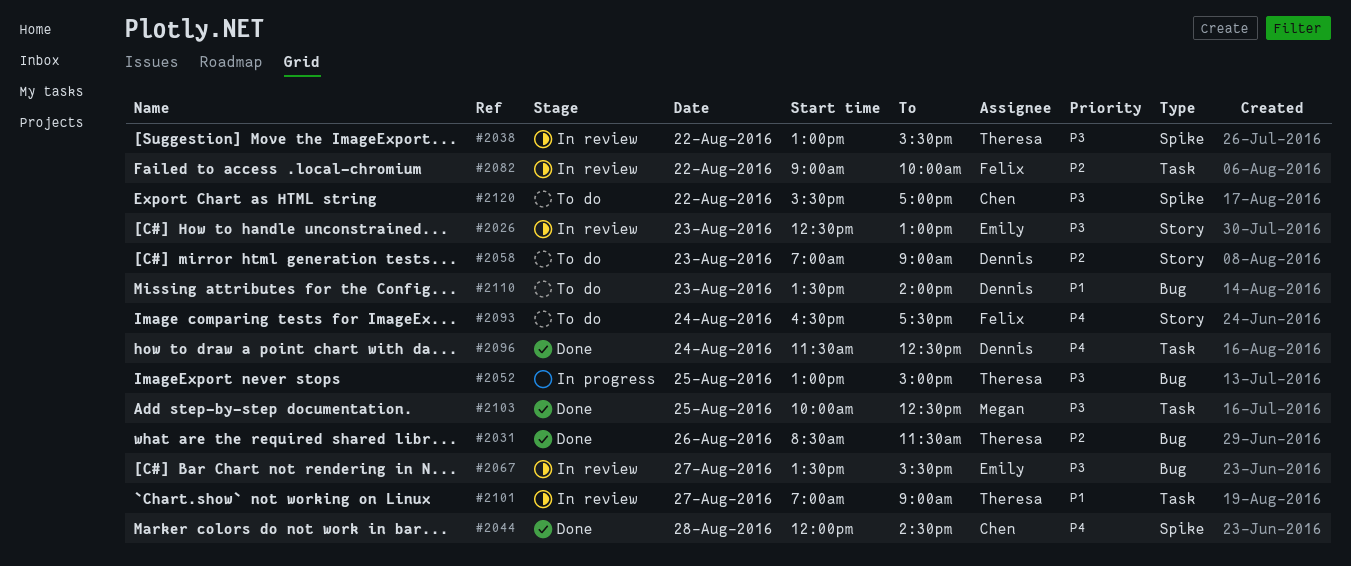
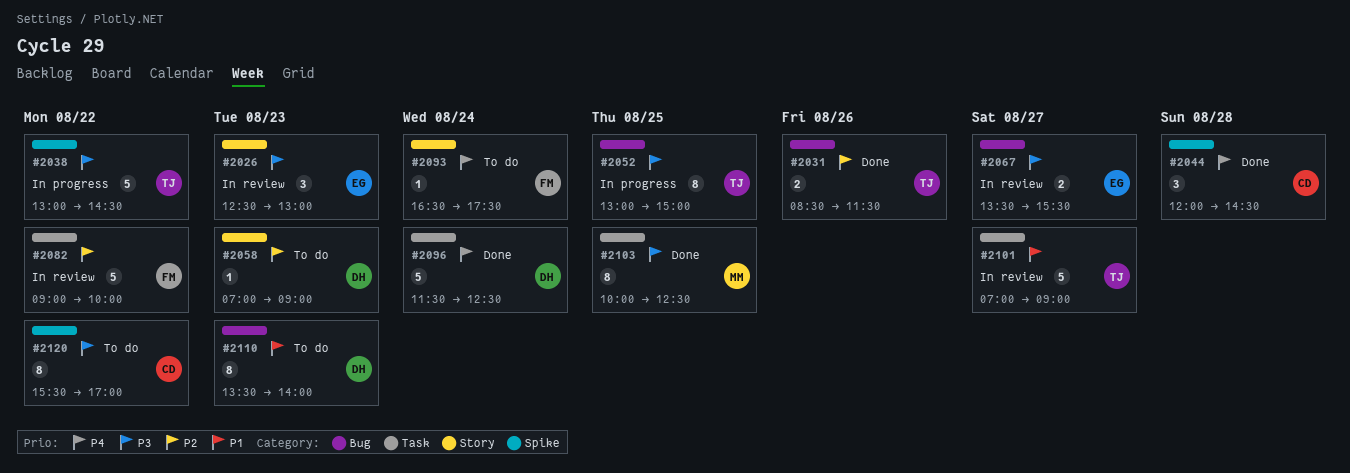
#2038, status: In review -> In progress
#2038, ends: 15:30 -> 14:30

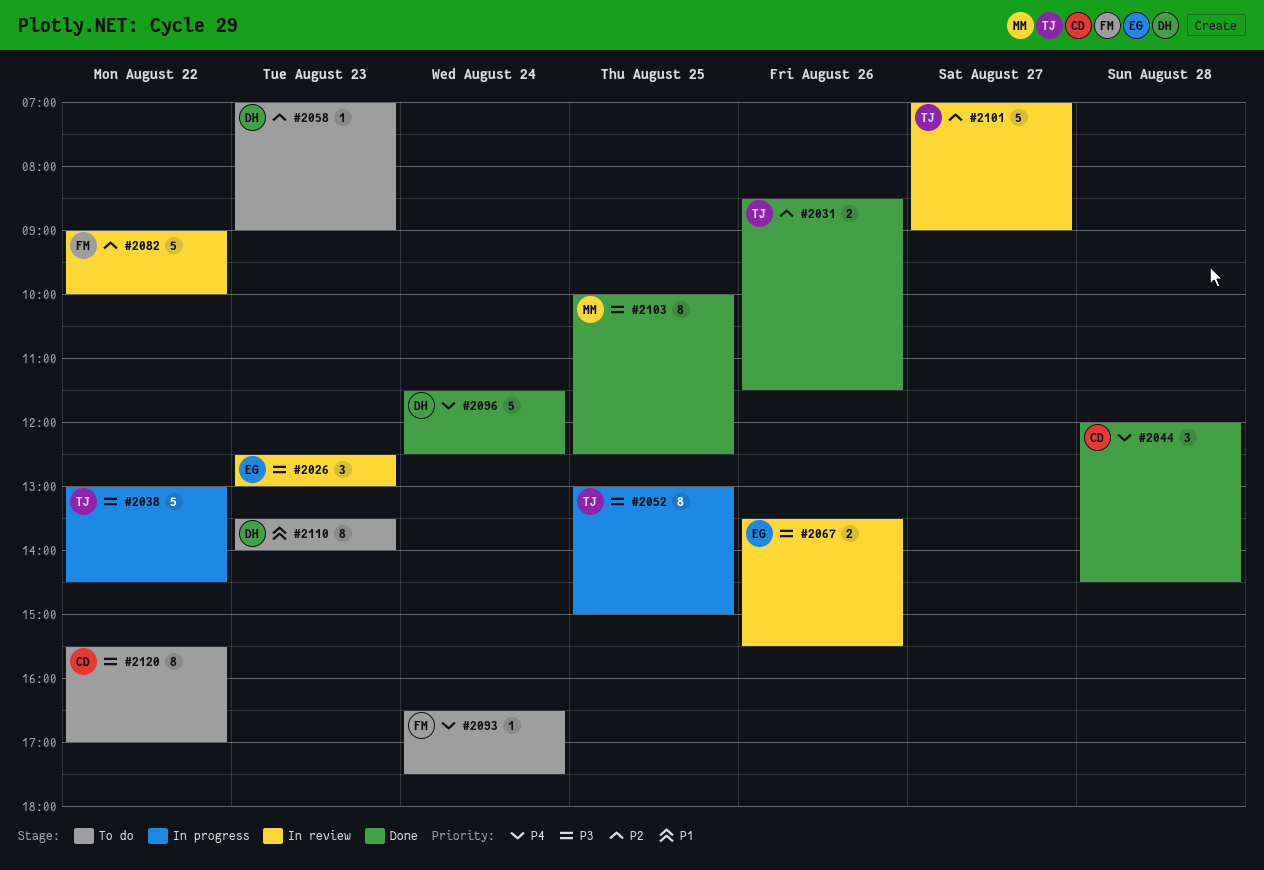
#2067, day: Aug 27 -> Aug 26
#2101, priority: P1 -> P2

